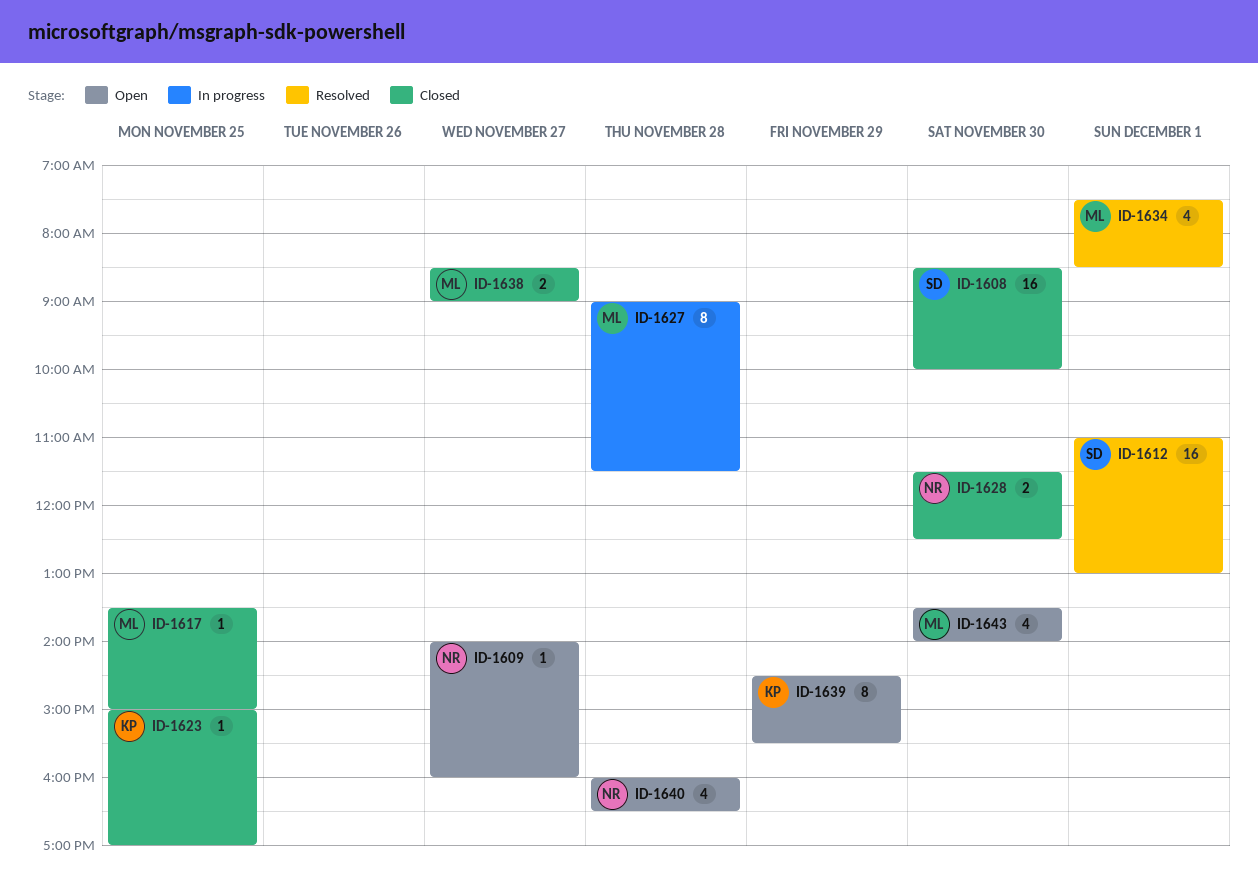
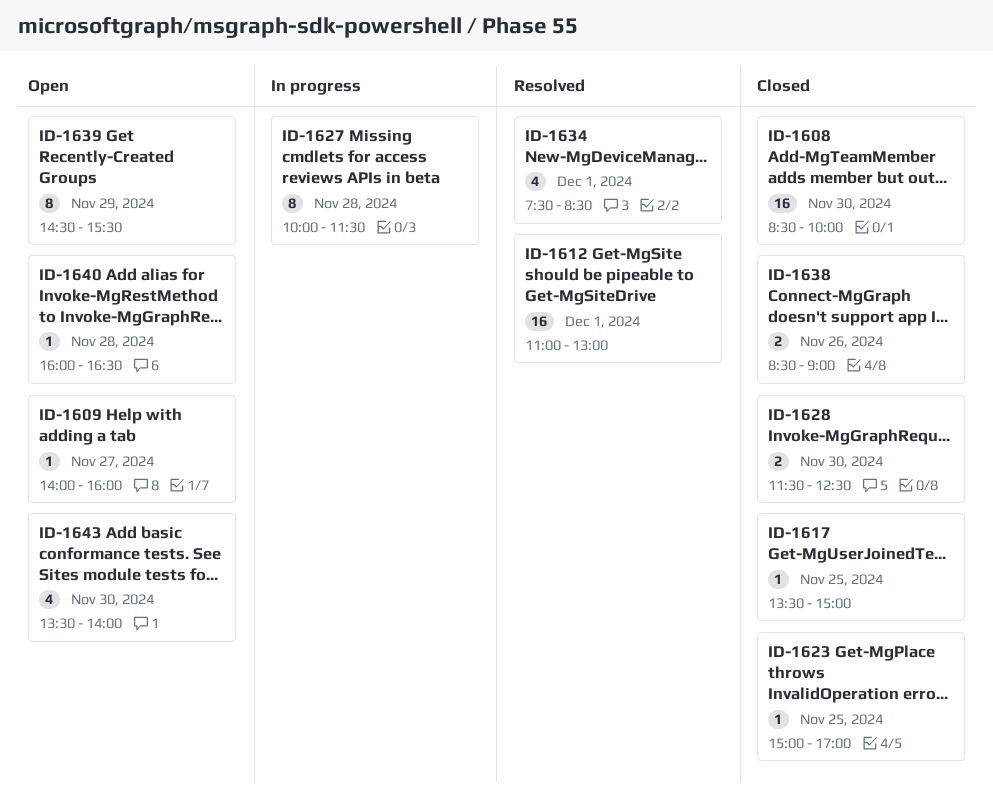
ID-1627, begins: 09:00 -> 10:00
ID-1638, day: Nov 27 -> Nov 26
ID-1640, estimate: 4 -> 1

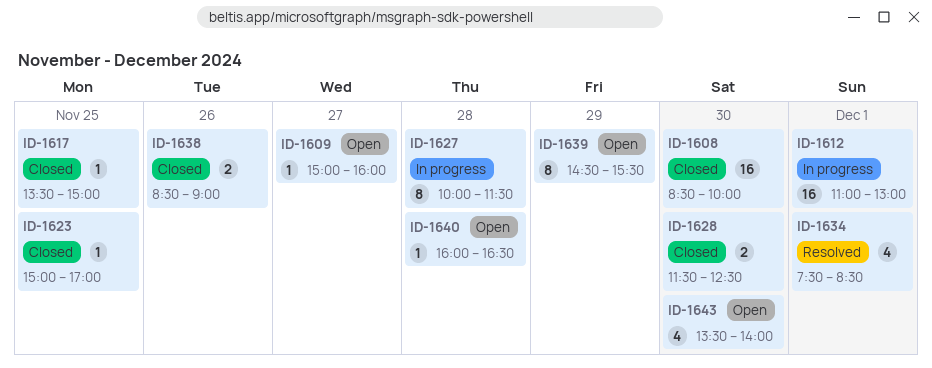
ID-1609, begins: 14:00 -> 15:00
ID-1612, status: Resolved -> In progress

